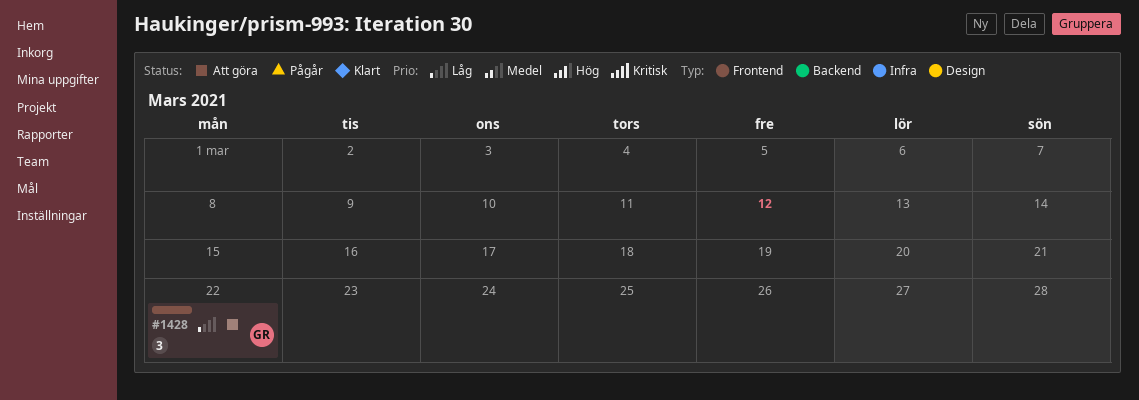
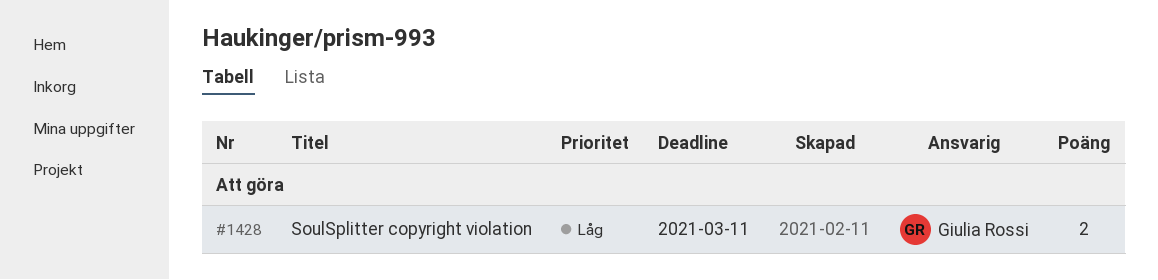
#1428, estimate: 3 -> 2
#1428, due: Mar 22 -> Mar 11

